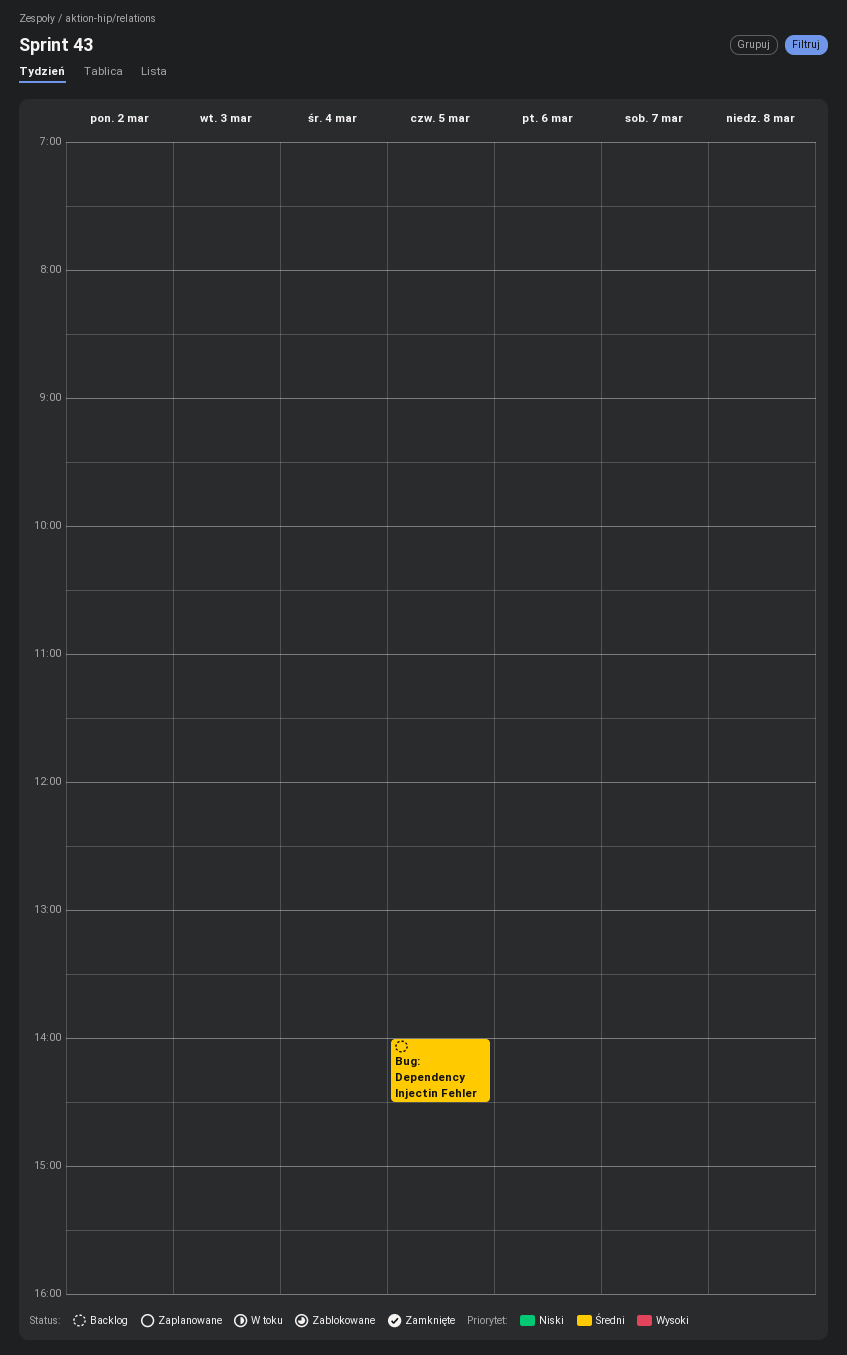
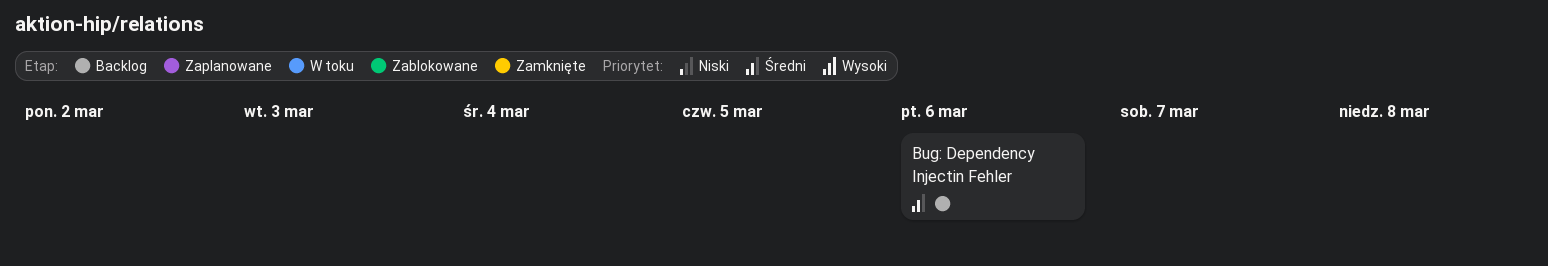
Bug: Dependency Injectin Fehler, day: Mar 5 -> Mar 6

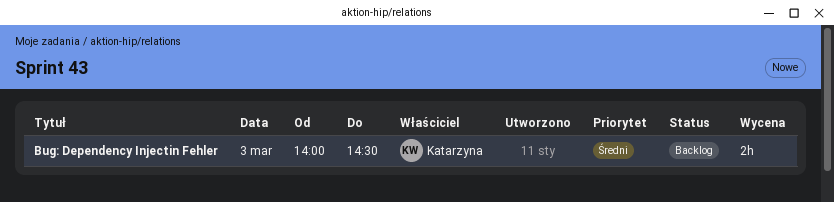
Bug: Dependency Injectin Fehler, day: Mar 6 -> Mar 3

